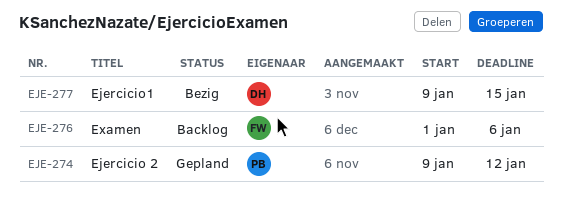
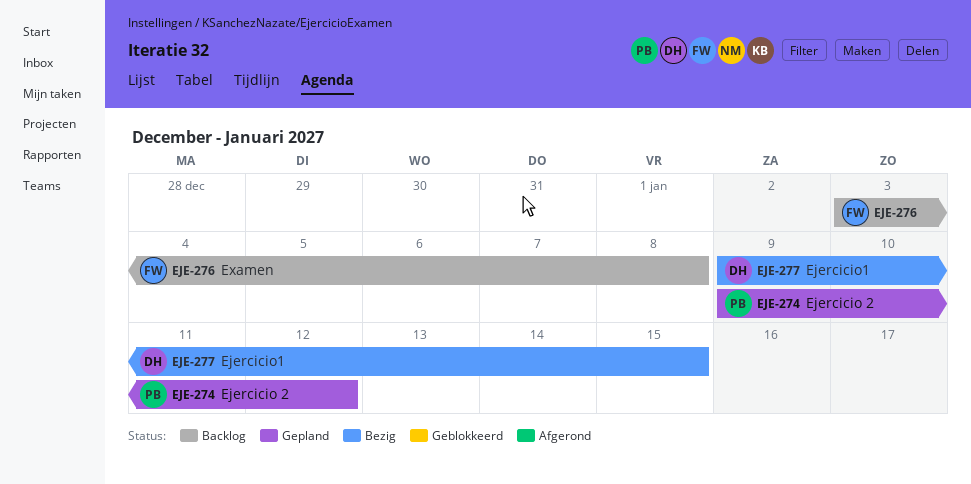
EJE-276, start: Jan 1 -> Jan 3
EJE-276, due: Jan 6 -> Jan 8

